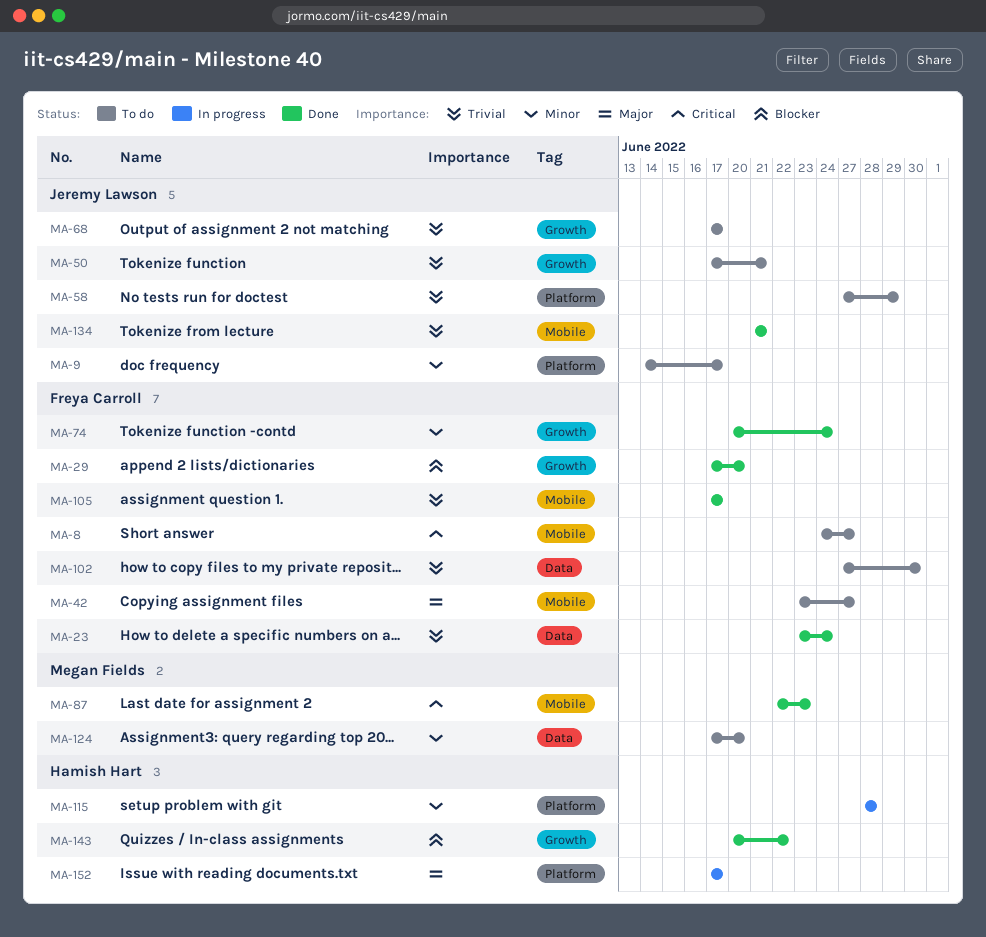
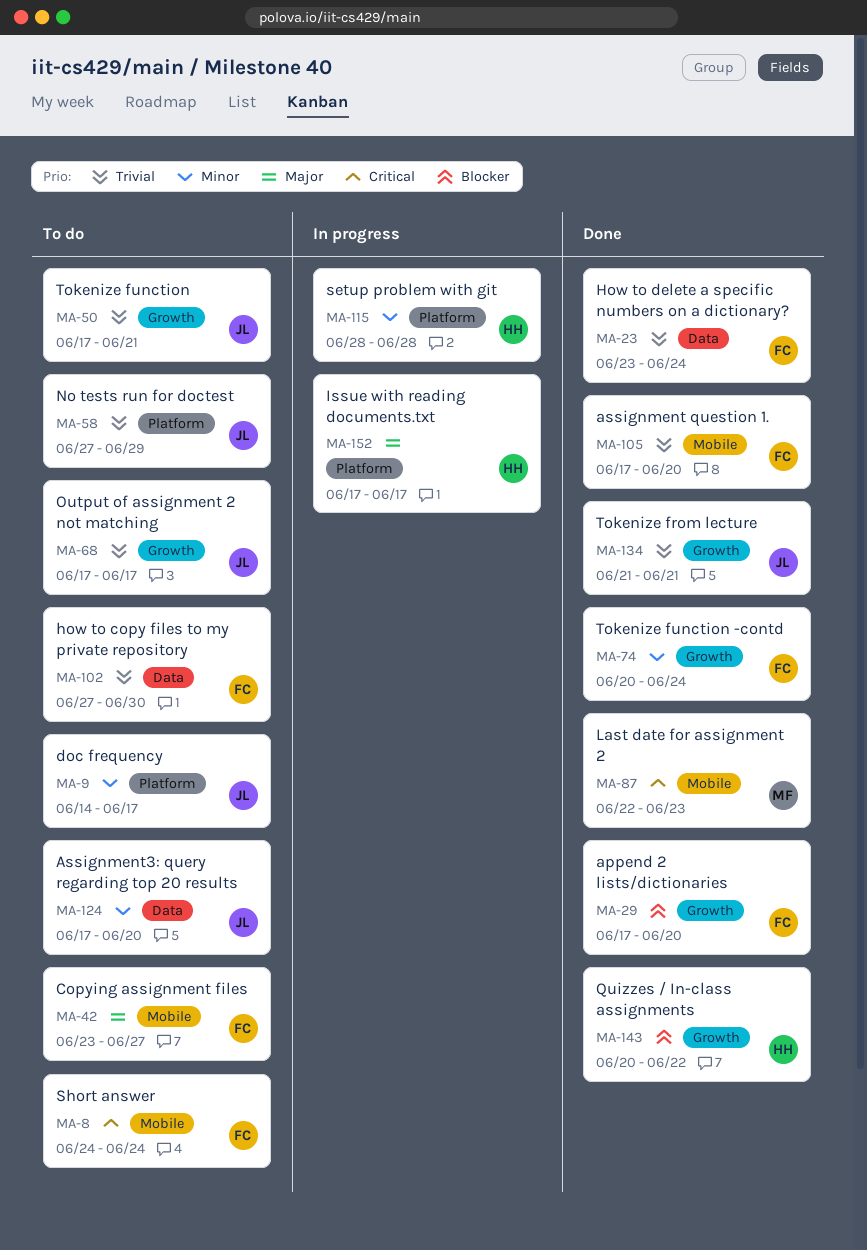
MA-8, due: Jun 27 -> Jun 24
MA-105, due: Jun 17 -> Jun 20
MA-124, owner: Megan Fields -> Jeremy Lawson
MA-134, label: Mobile -> Growth

